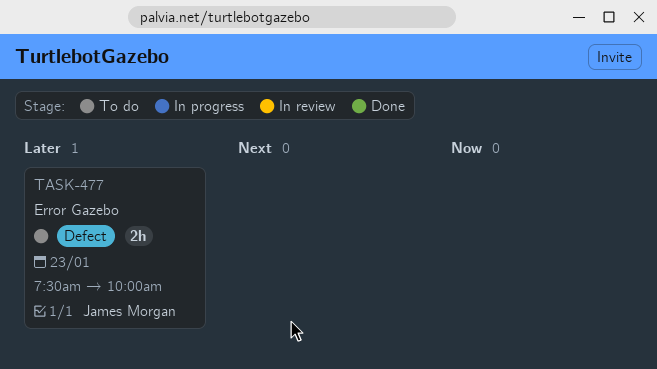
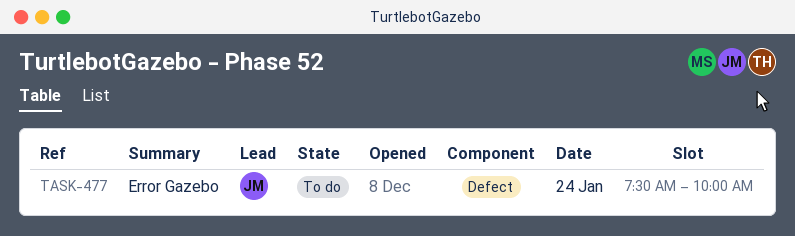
TASK-477, day: Jan 23 -> Jan 24

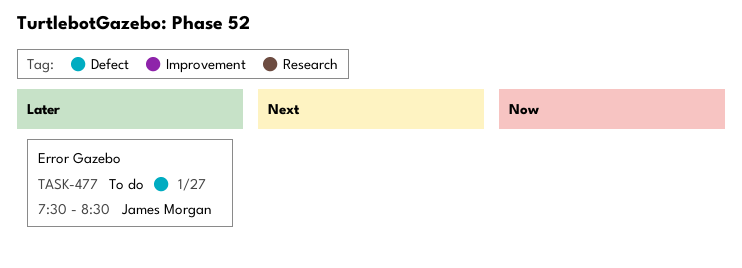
TASK-477, day: Jan 24 -> Jan 27
TASK-477, ends: 10:00 -> 08:30

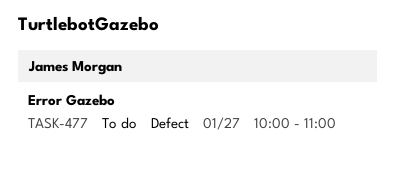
TASK-477, begins: 07:30 -> 10:00
TASK-477, ends: 08:30 -> 11:00

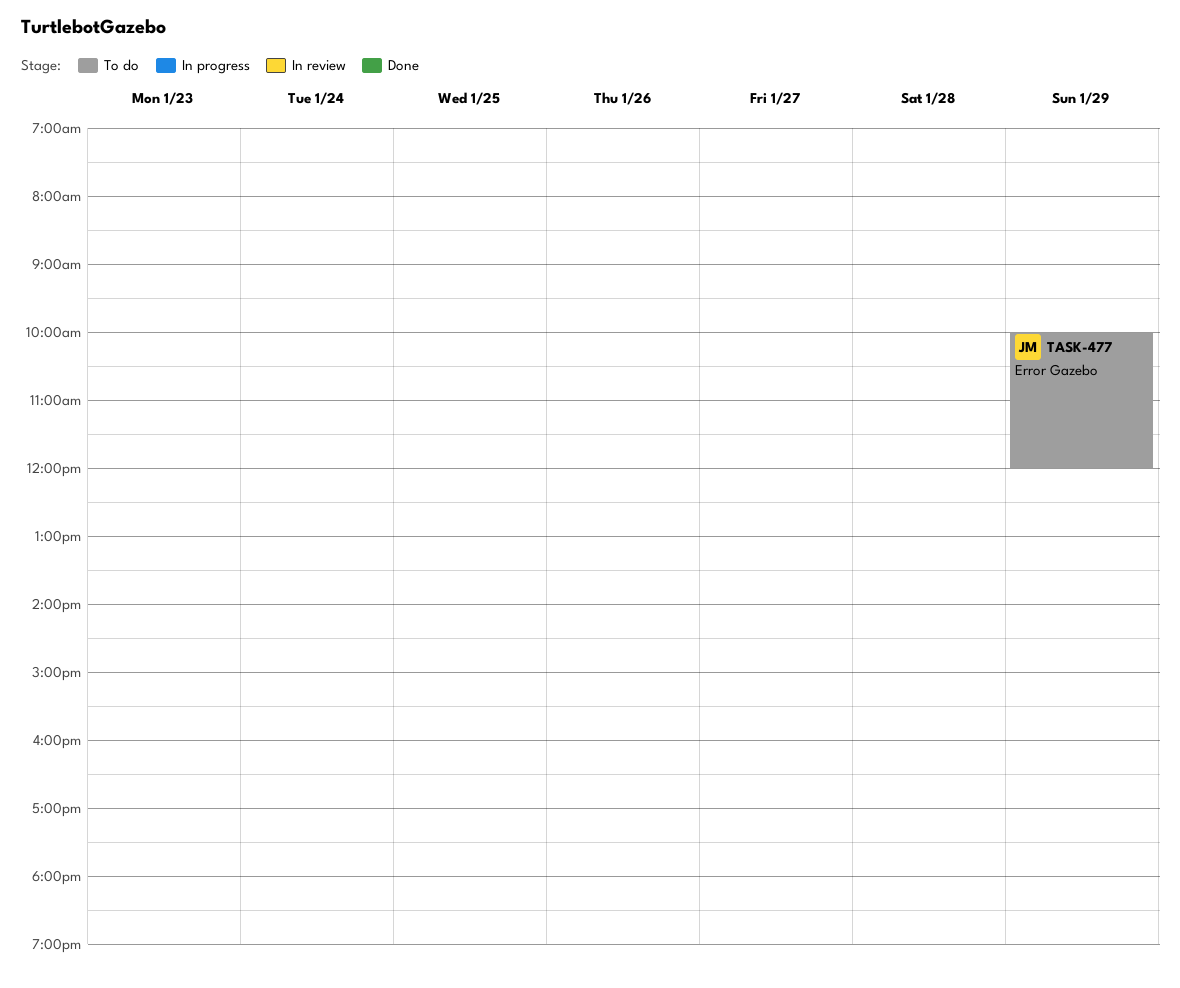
TASK-477, day: Jan 27 -> Jan 29
TASK-477, ends: 11:00 -> 12:00

